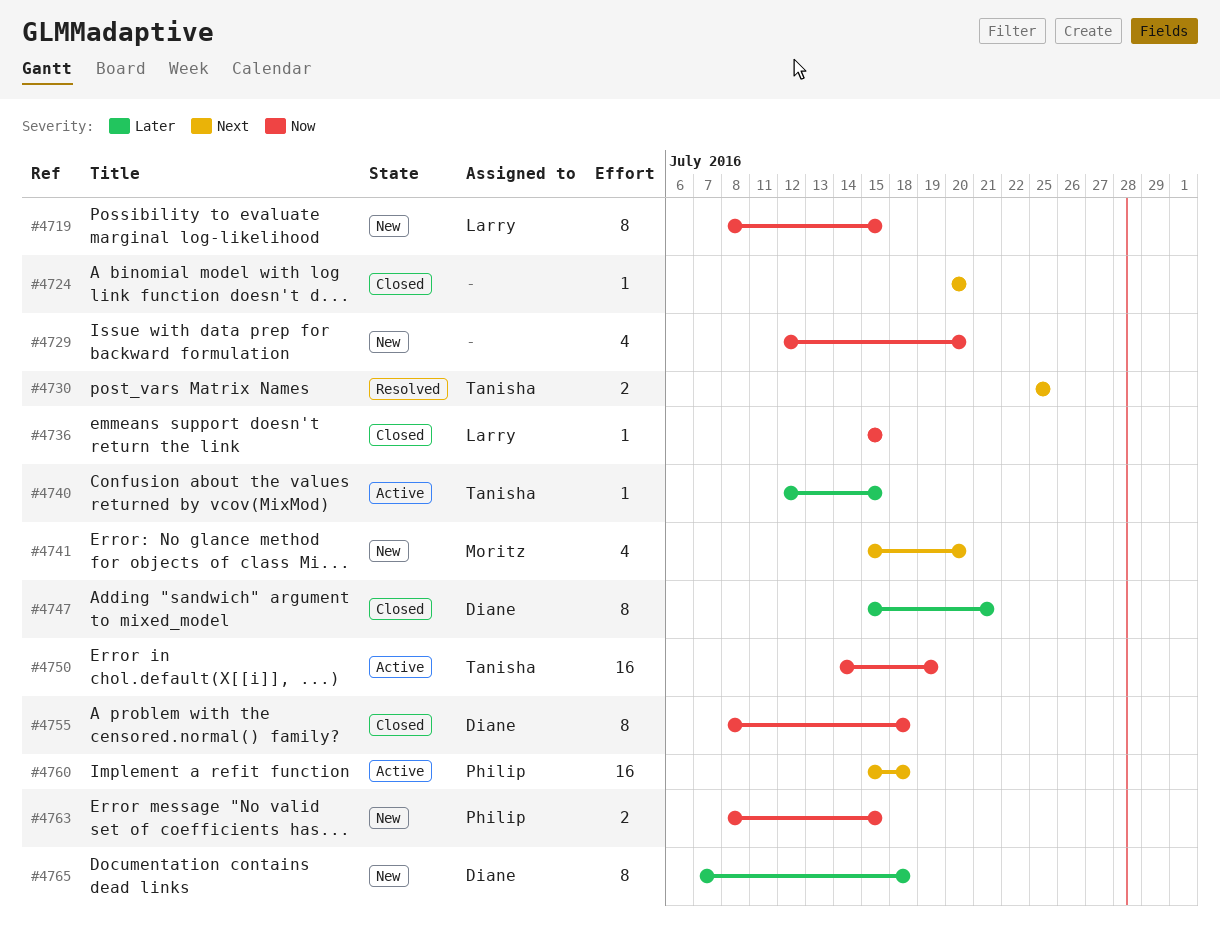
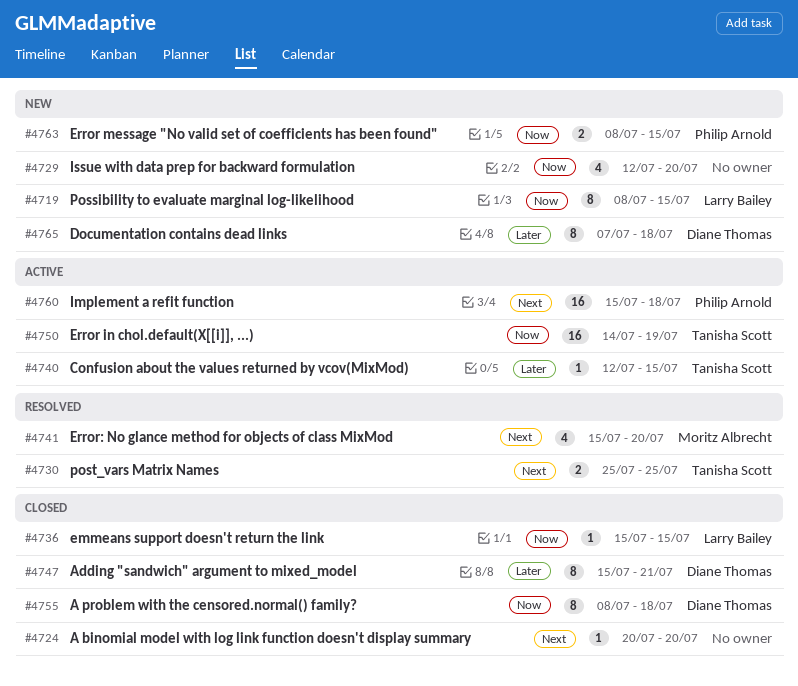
#4741, status: New -> Resolved

